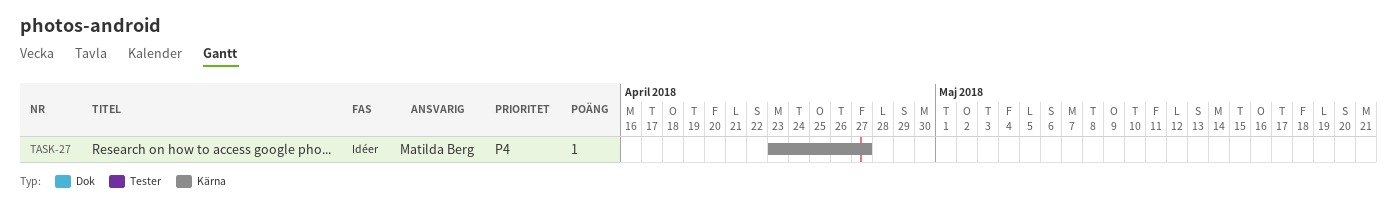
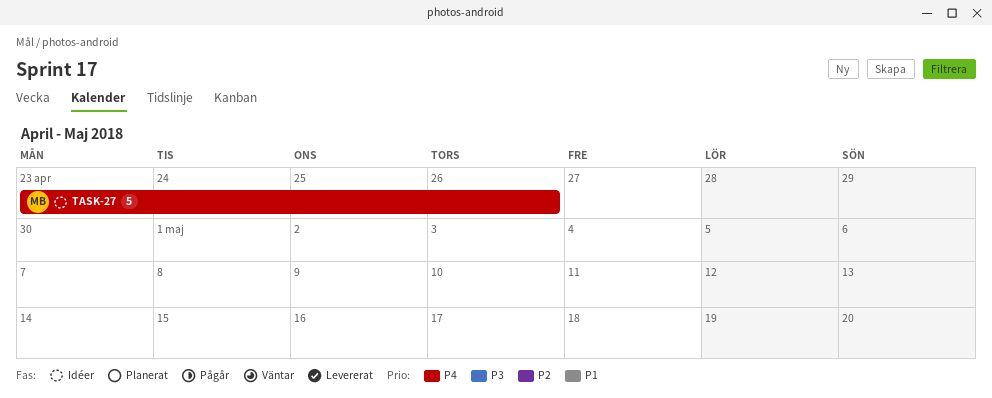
TASK-27, estimate: 1 -> 5
TASK-27, due: Apr 27 -> Apr 26

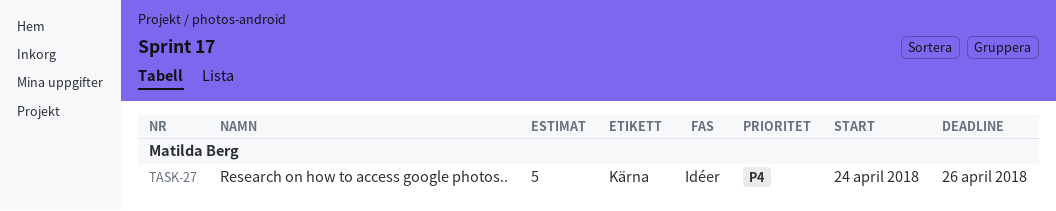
TASK-27, start: Apr 23 -> Apr 24

